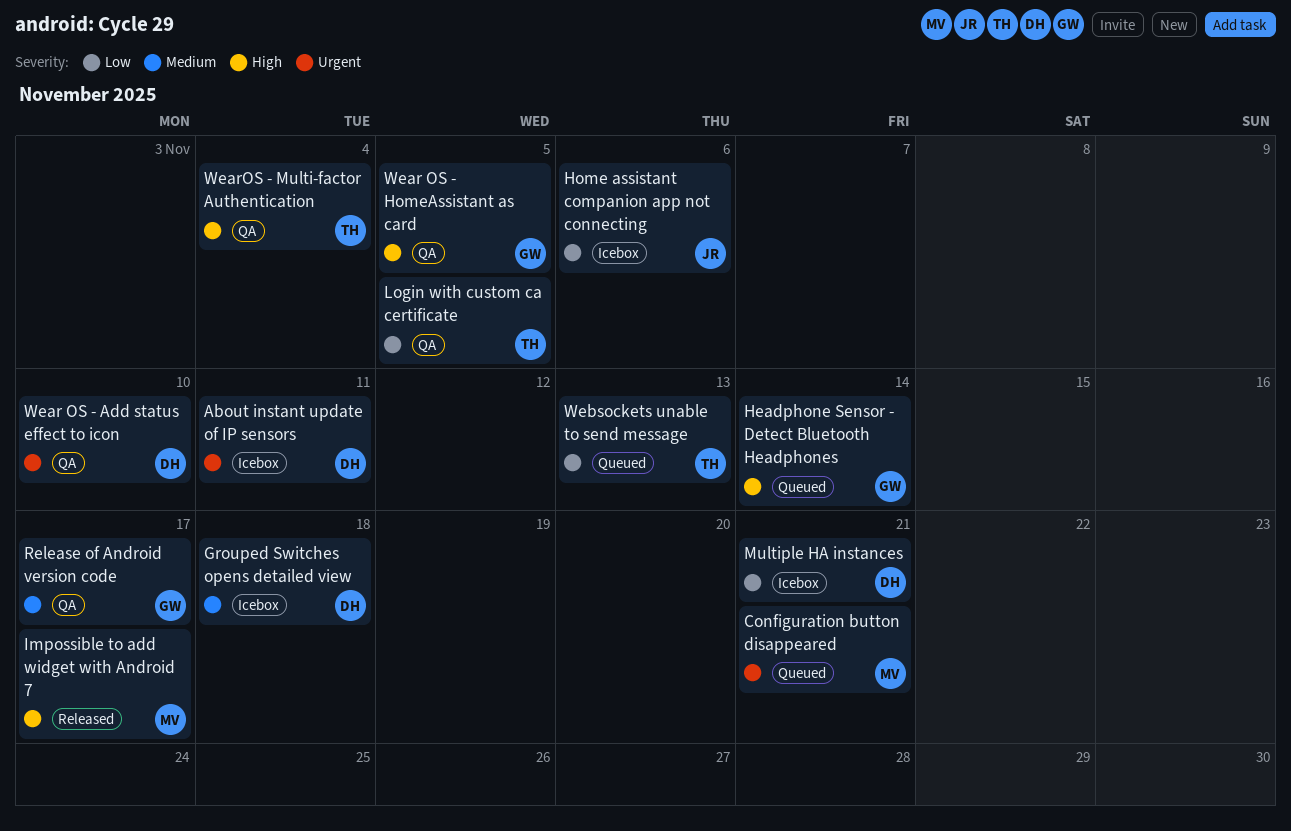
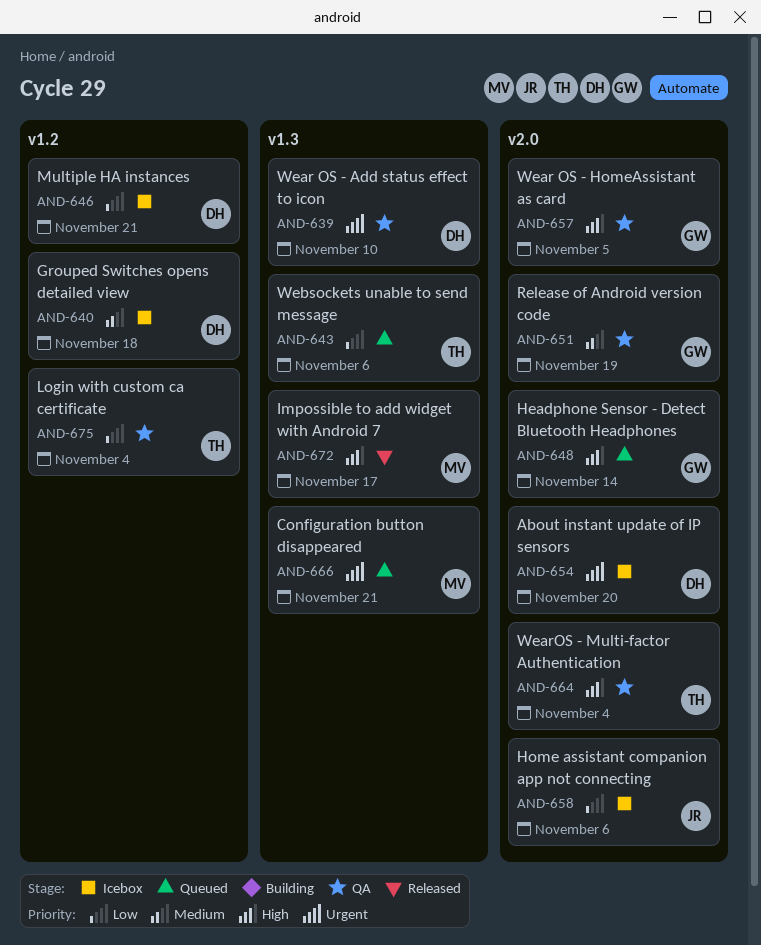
About instant update of IP sensors, due: Nov 11 -> Nov 20
Login with custom ca certificate, due: Nov 5 -> Nov 4
Release of Android version code, due: Nov 17 -> Nov 19
Websockets unable to send message, due: Nov 13 -> Nov 6

